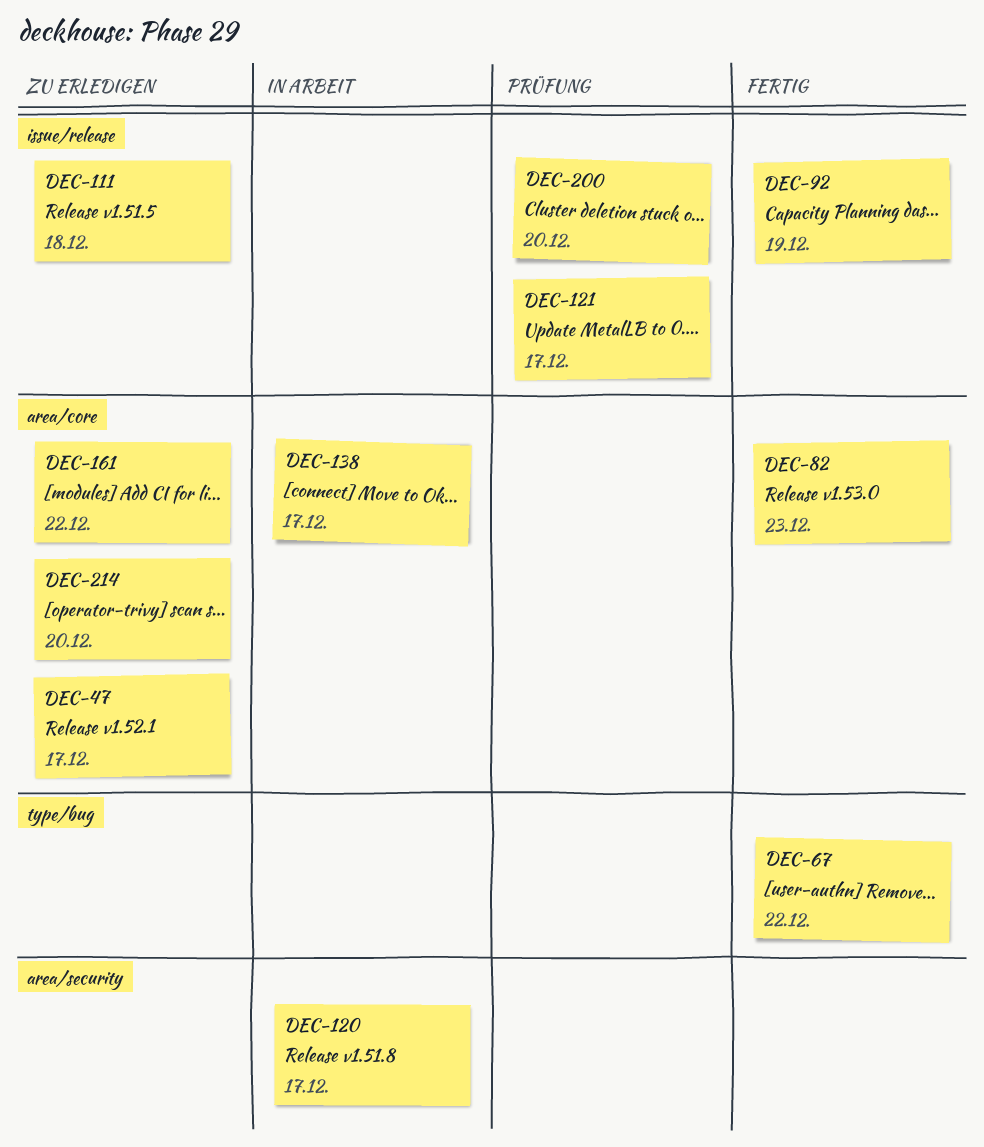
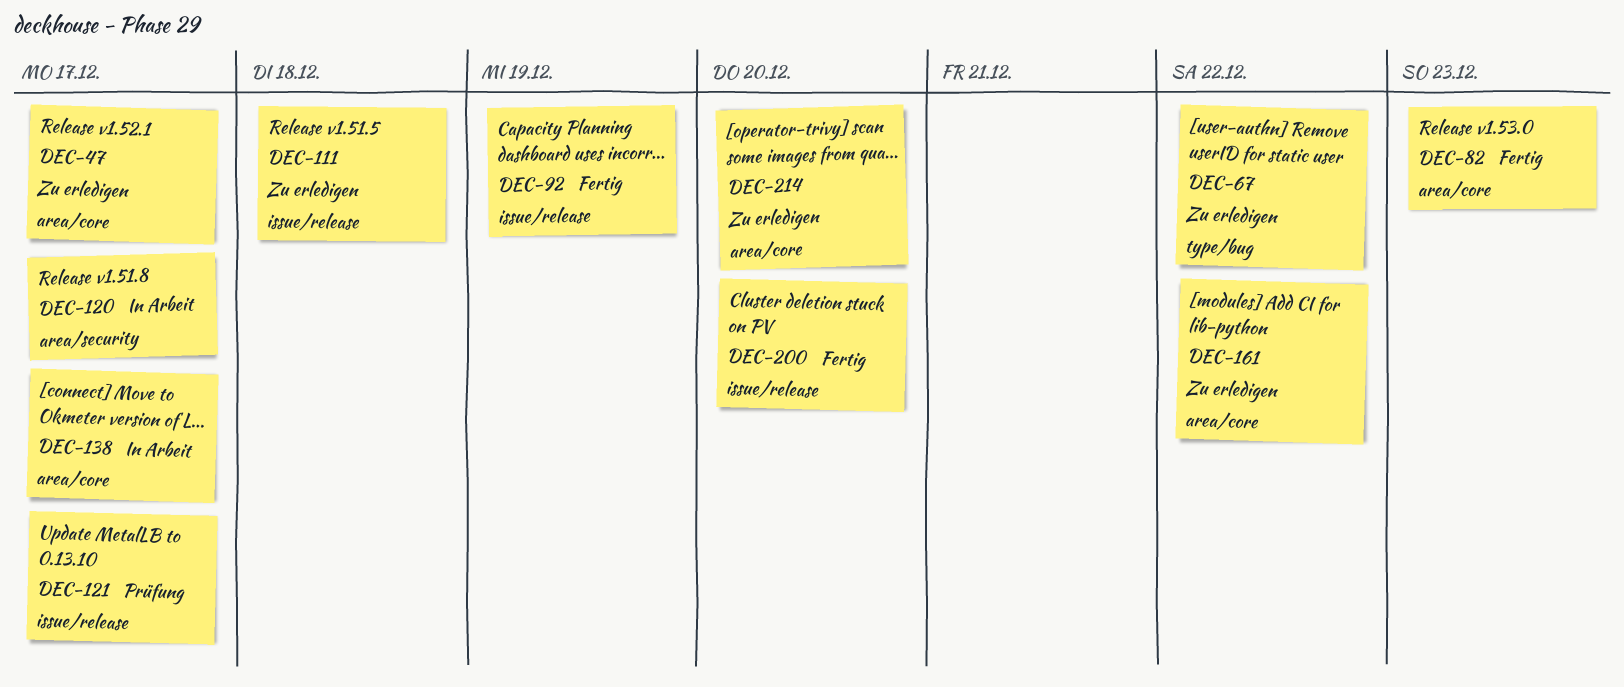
DEC-67, status: Fertig -> Zu erledigen
DEC-200, status: Prüfung -> Fertig

